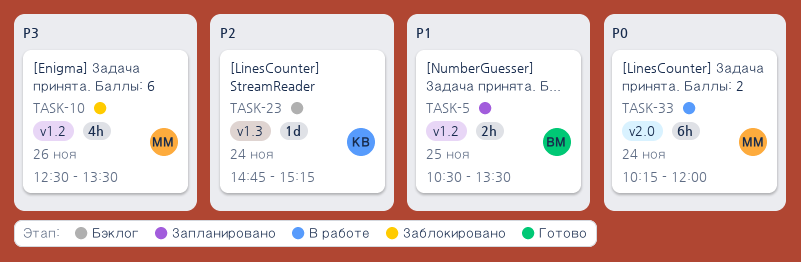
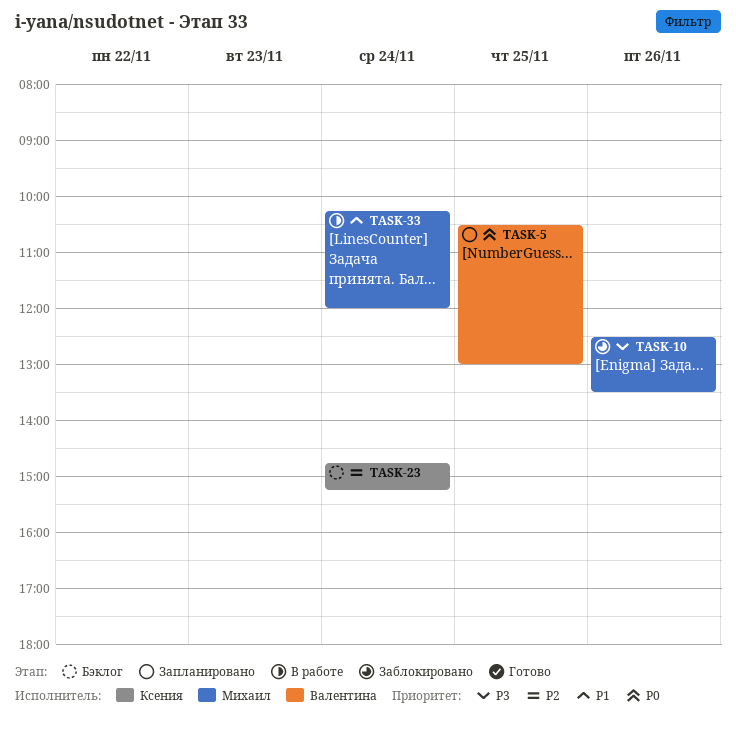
TASK-5, priority: P1 -> P0
TASK-5, ends: 13:30 -> 13:00
TASK-33, priority: P0 -> P1

